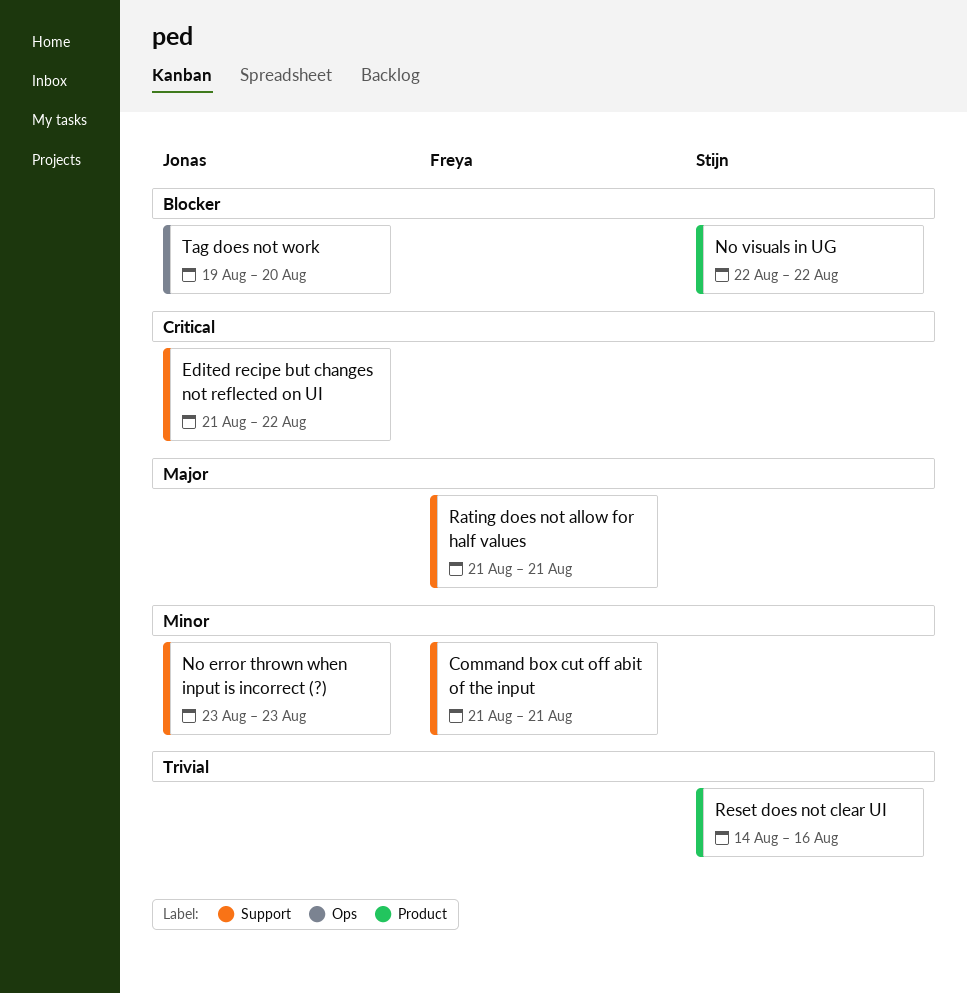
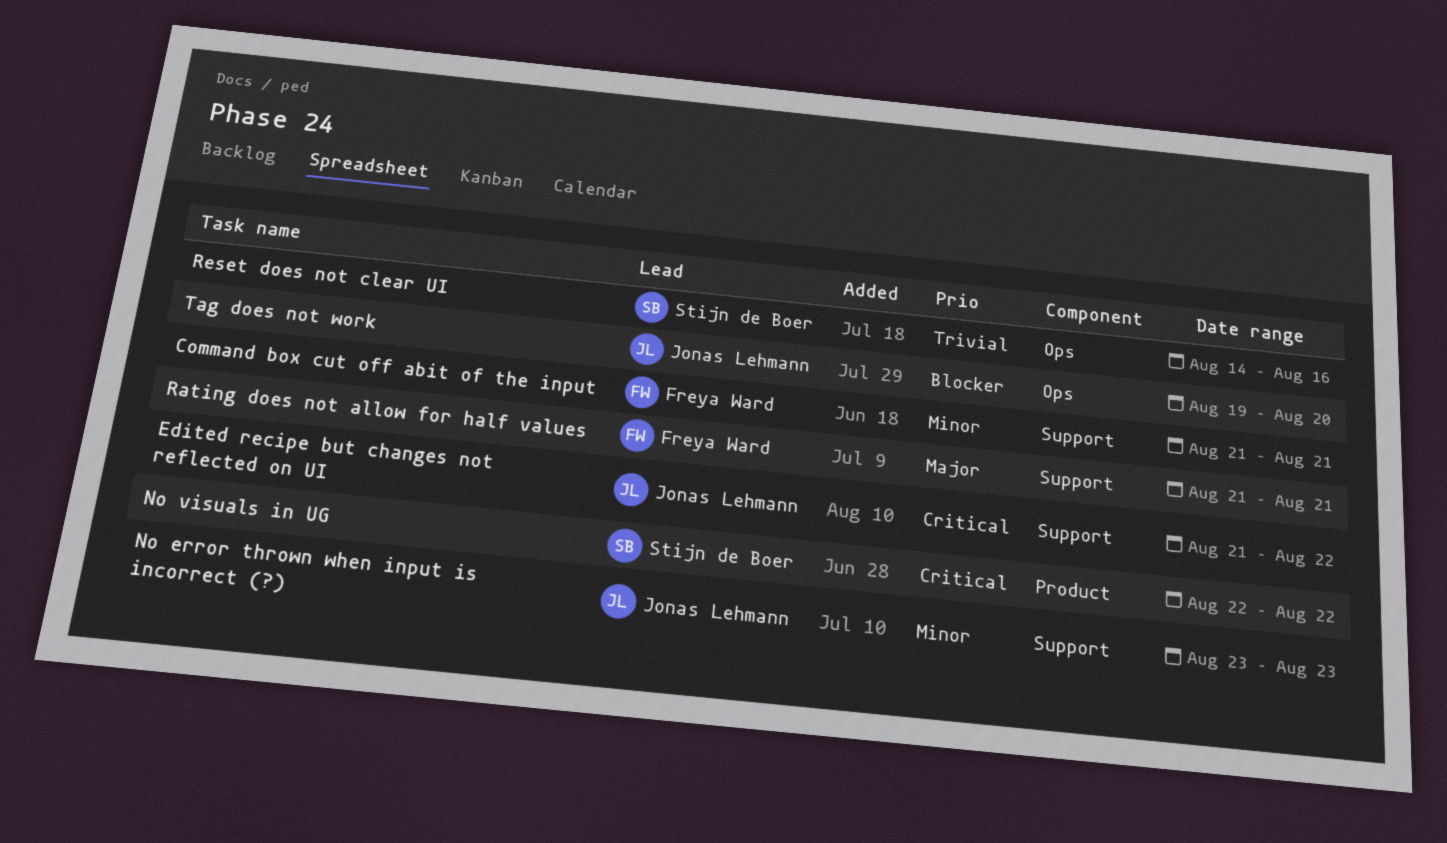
No visuals in UG, priority: Blocker -> Critical
Reset does not clear UI, label: Product -> Ops

